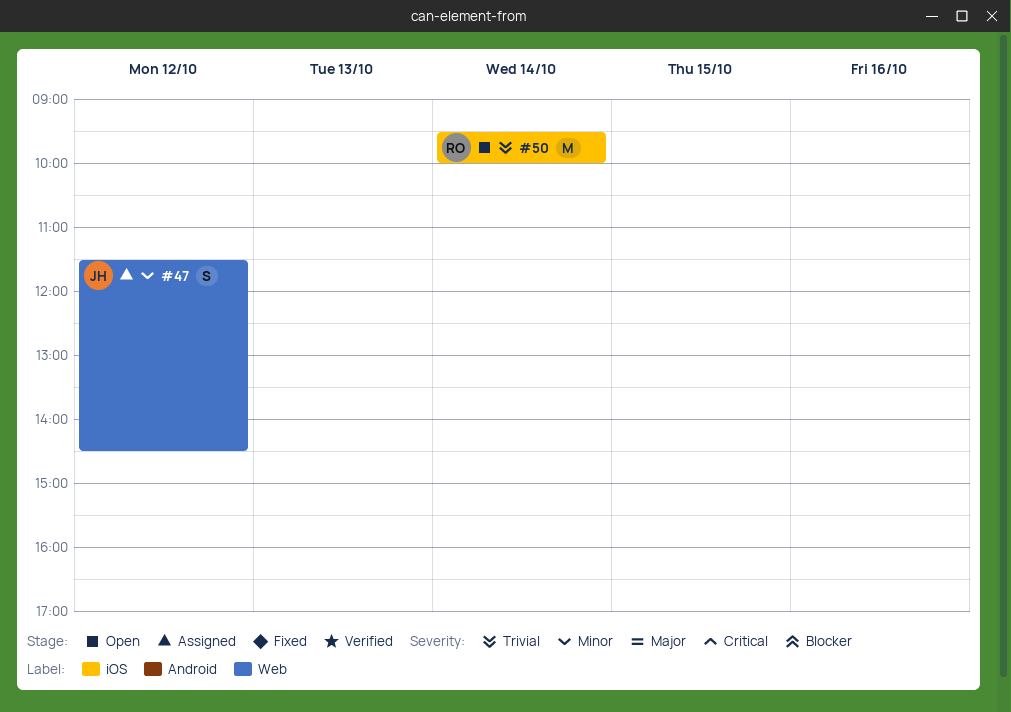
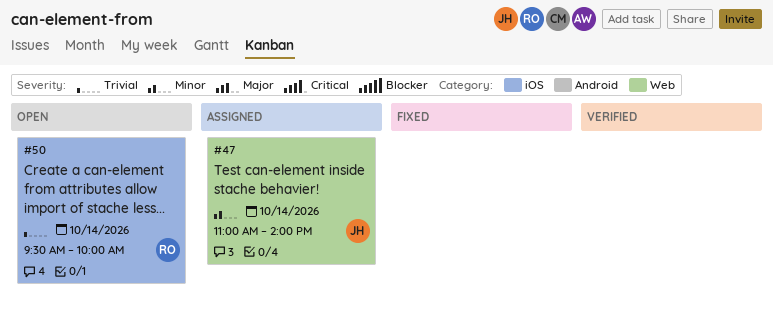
#47, day: Oct 12 -> Oct 14
#47, begins: 11:30 -> 11:00
#47, ends: 14:30 -> 14:00

